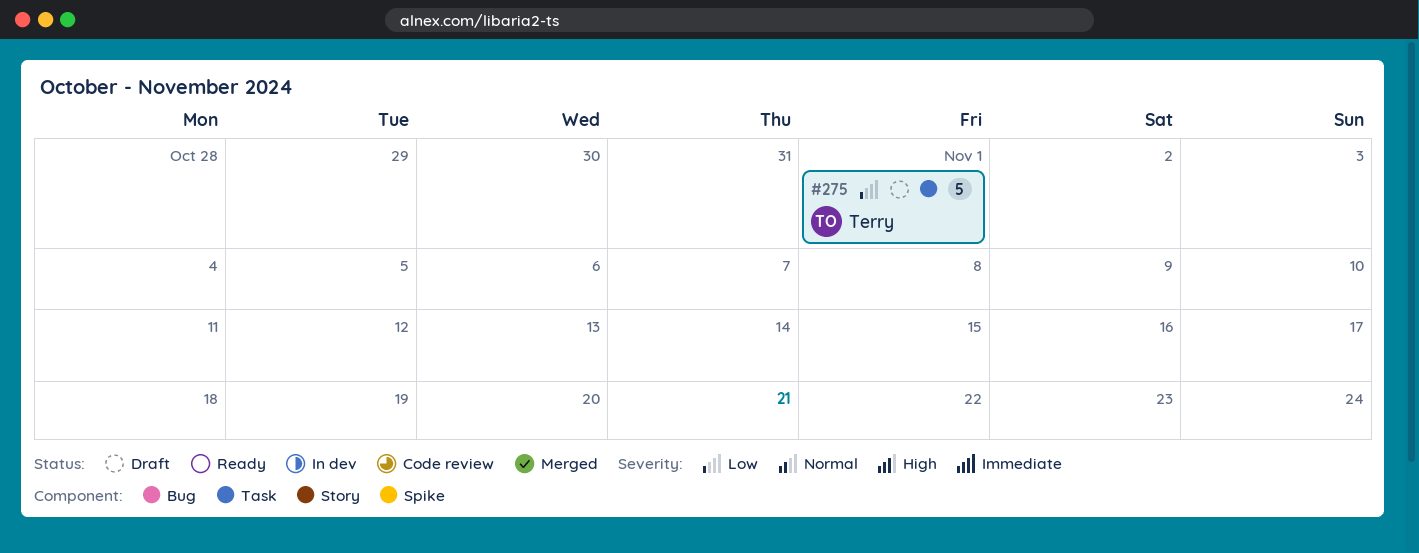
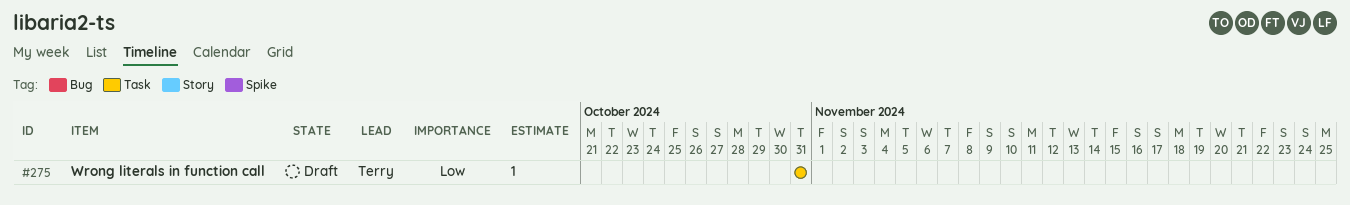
#275, estimate: 5 -> 1
#275, due: Nov 1 -> Oct 31

